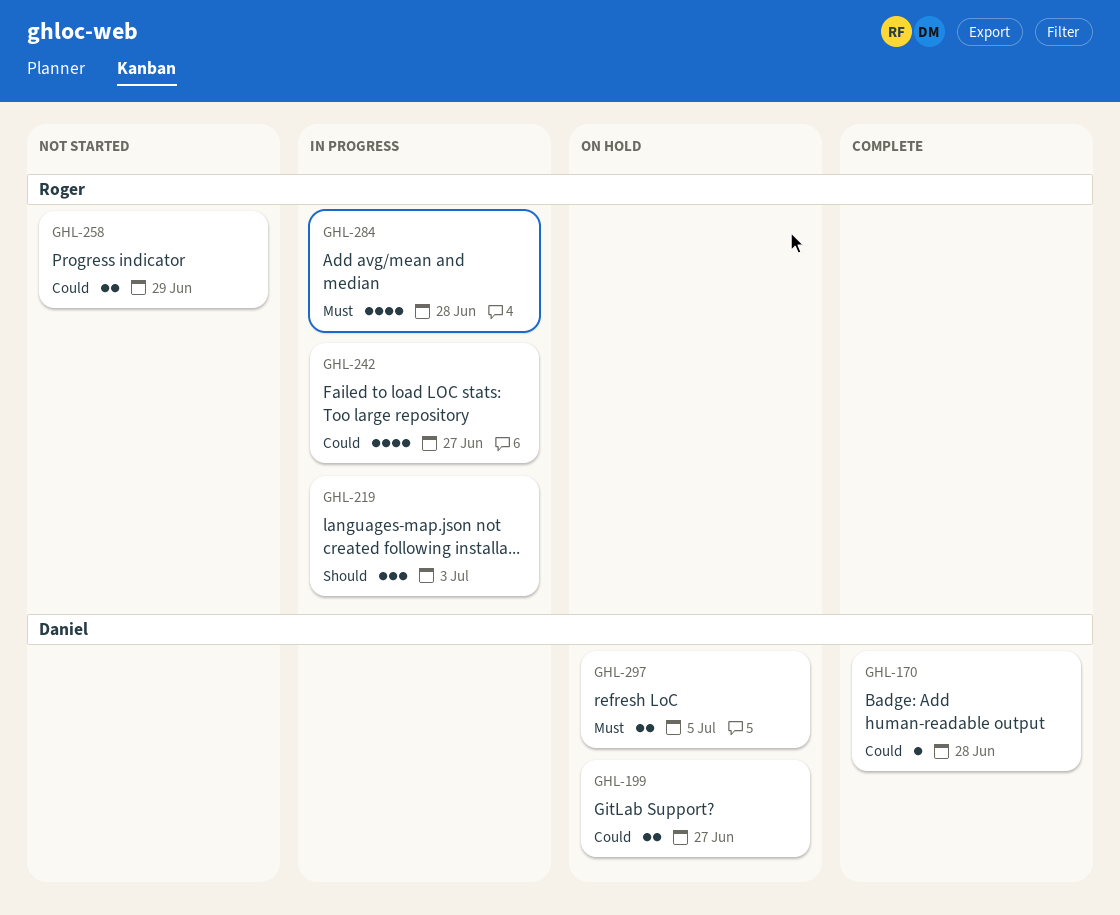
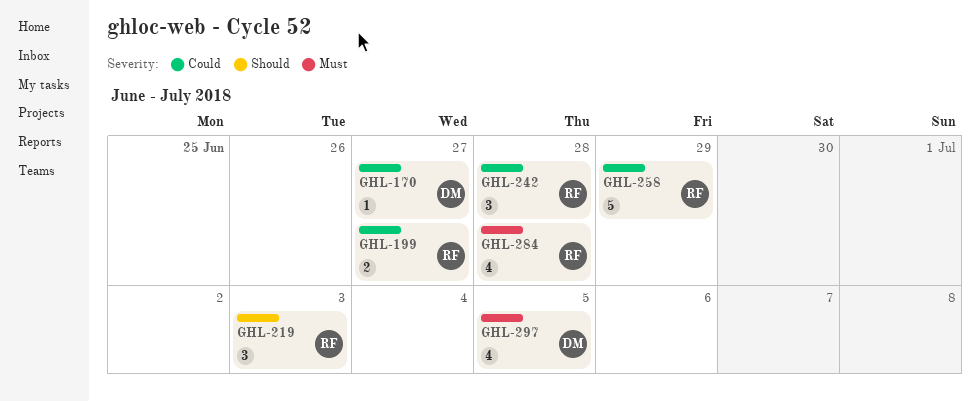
GHL-170, due: Jun 28 -> Jun 27
GHL-199, owner: Daniel -> Roger
GHL-242, estimate: 4 -> 3
GHL-242, due: Jun 27 -> Jun 28
GHL-258, estimate: 2 -> 5
GHL-297, estimate: 2 -> 4

